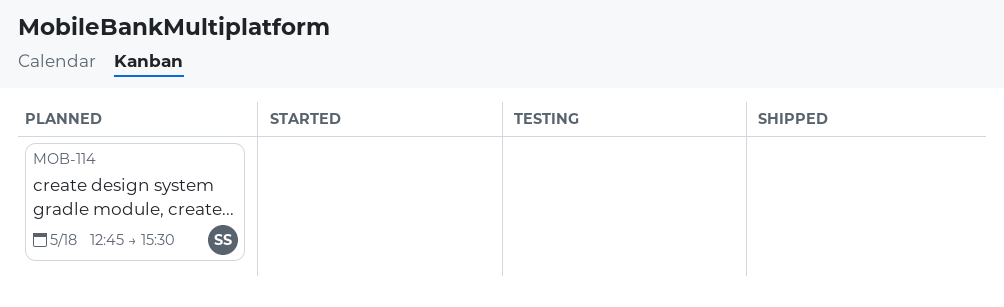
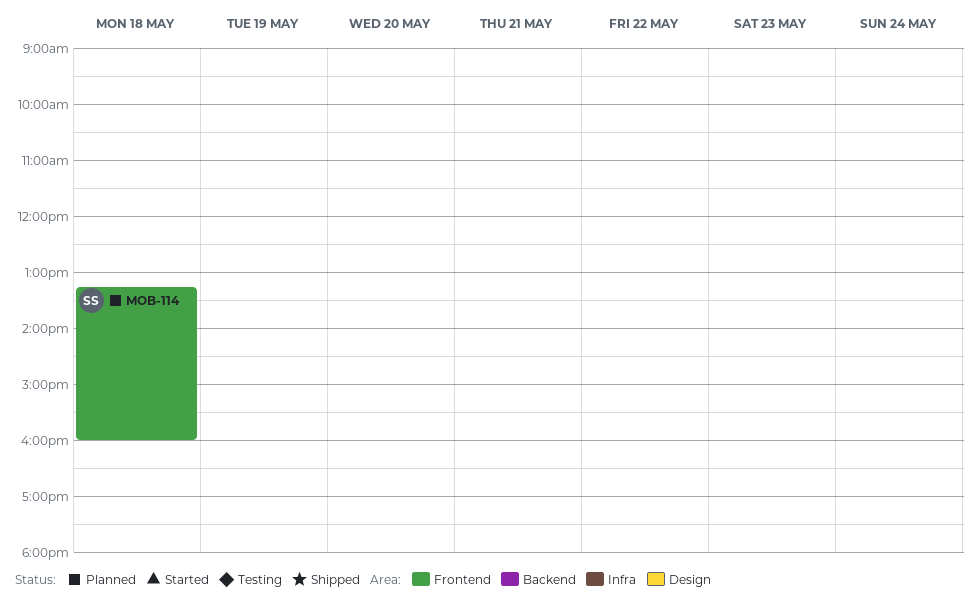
MOB-114, begins: 12:45 -> 13:15
MOB-114, ends: 15:30 -> 16:00

